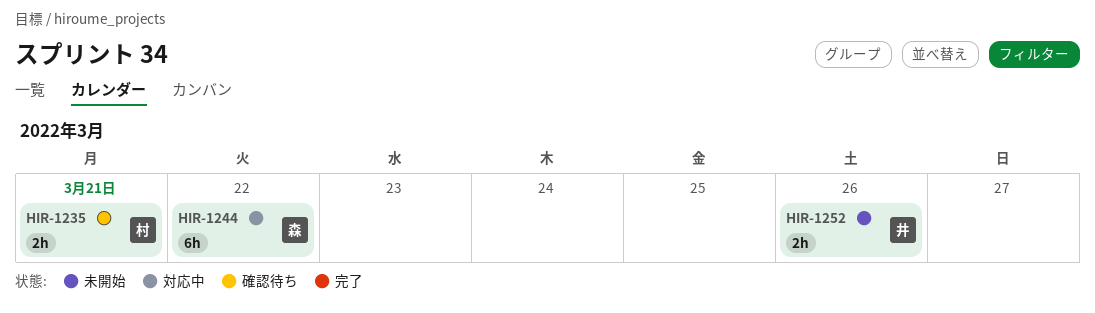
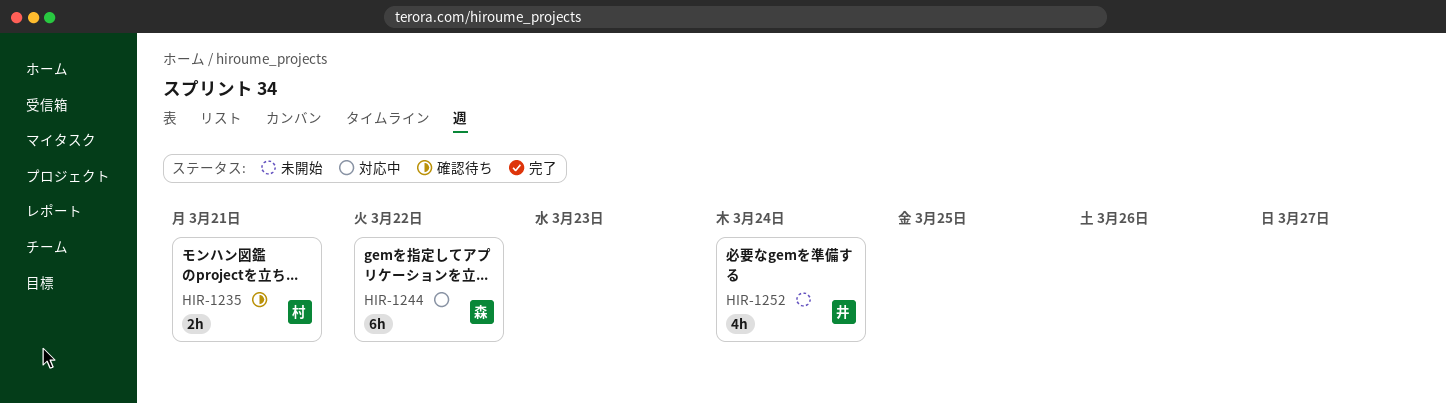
HIR-1252, estimate: 2h -> 4h
HIR-1252, due: Mar 26 -> Mar 24

